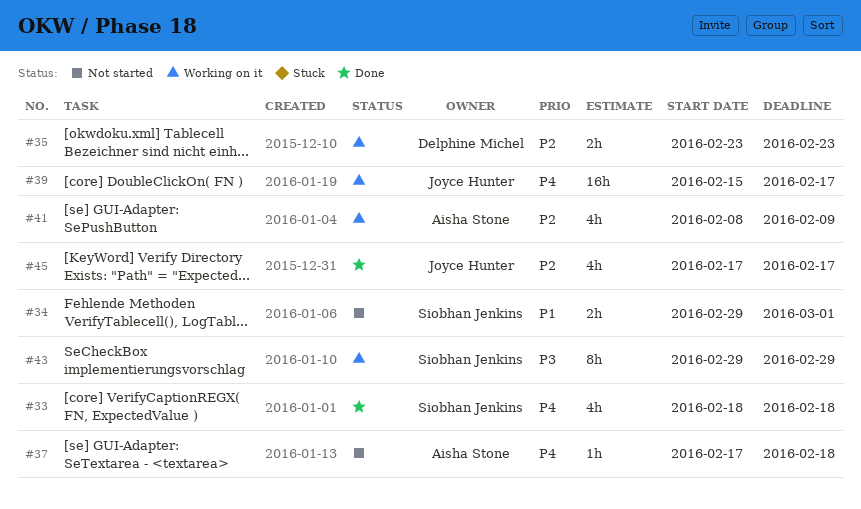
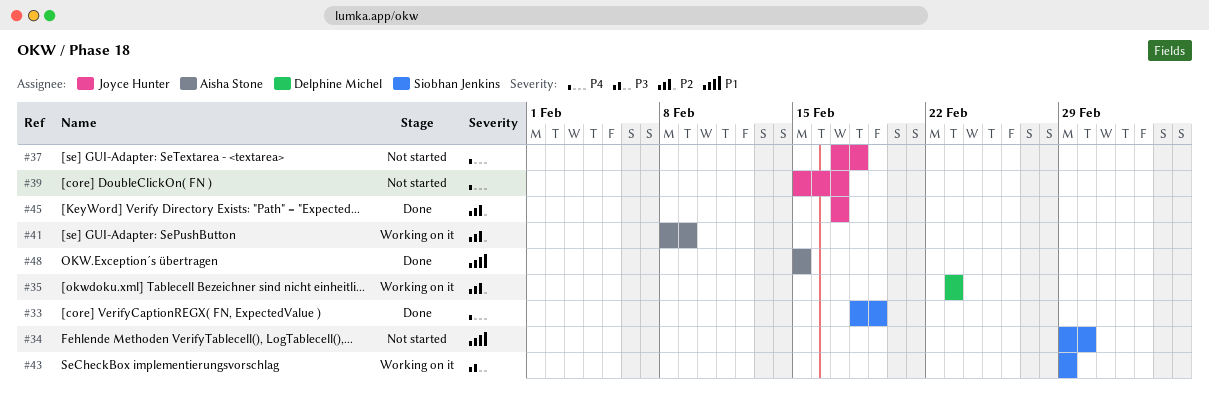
#33, due: Feb 18 -> Feb 19
#37, owner: Aisha Stone -> Joyce Hunter
#39, status: Working on it -> Not started
#48: none -> present

